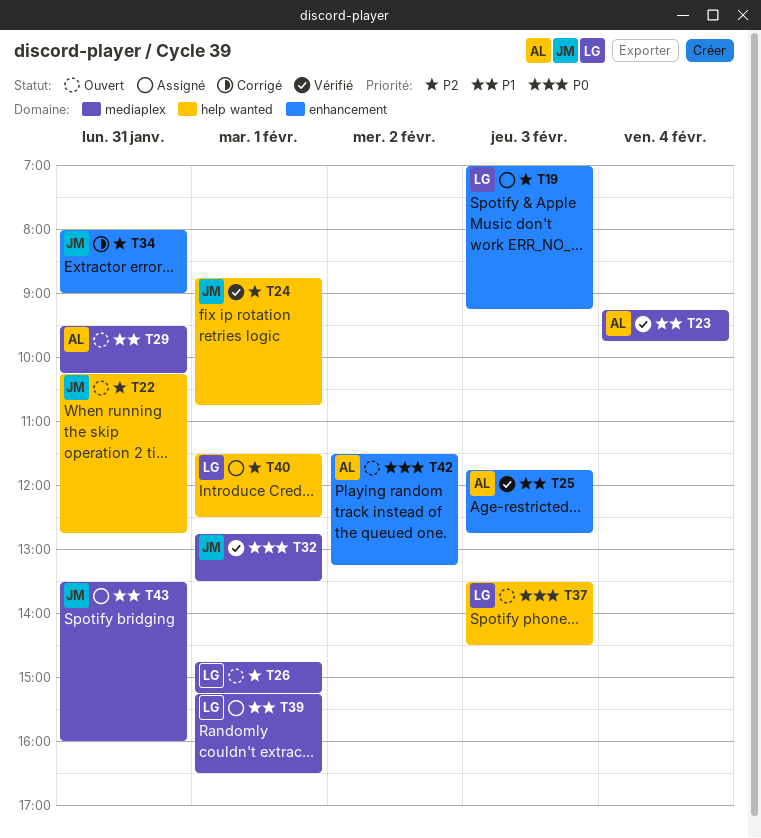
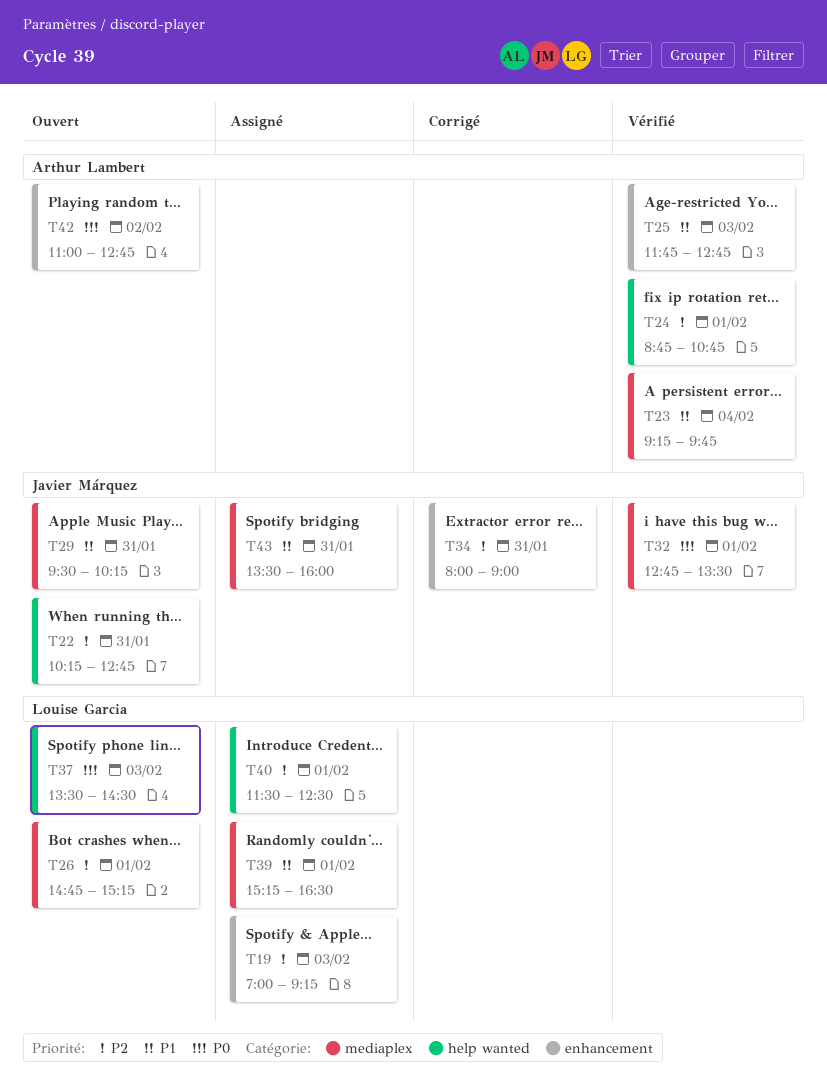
T24, owner: Javier Márquez -> Arthur Lambert
T29, owner: Arthur Lambert -> Javier Márquez
T42, begins: 11:30 -> 11:00
T42, ends: 13:15 -> 12:45

